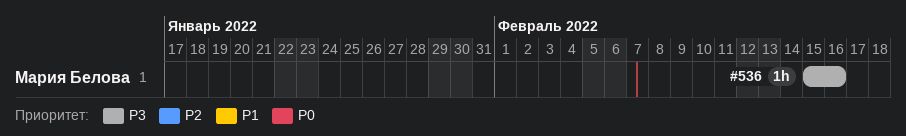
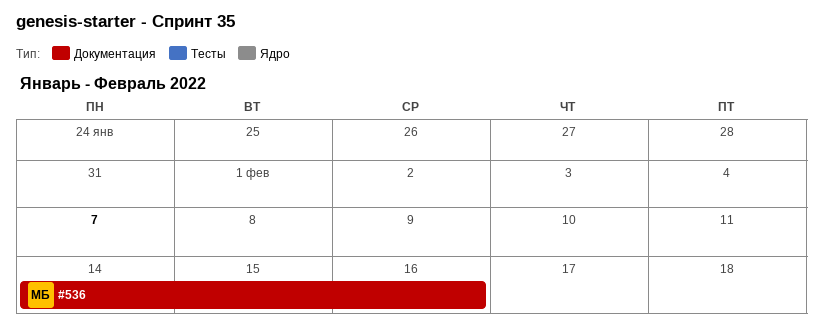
#536, start: Feb 15 -> Feb 14

